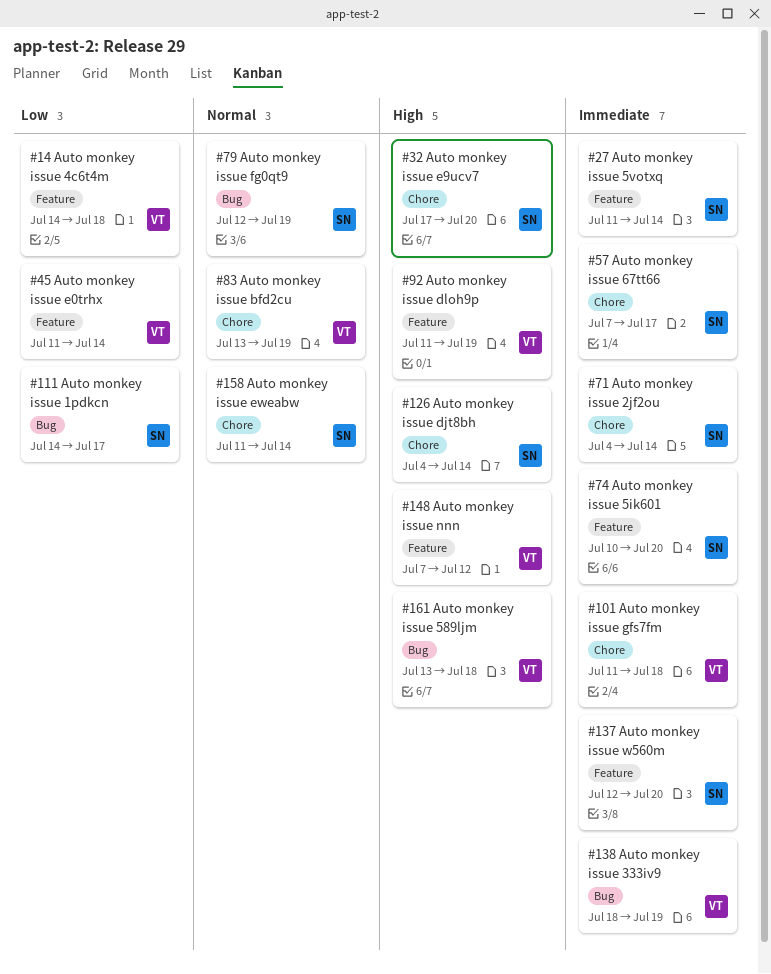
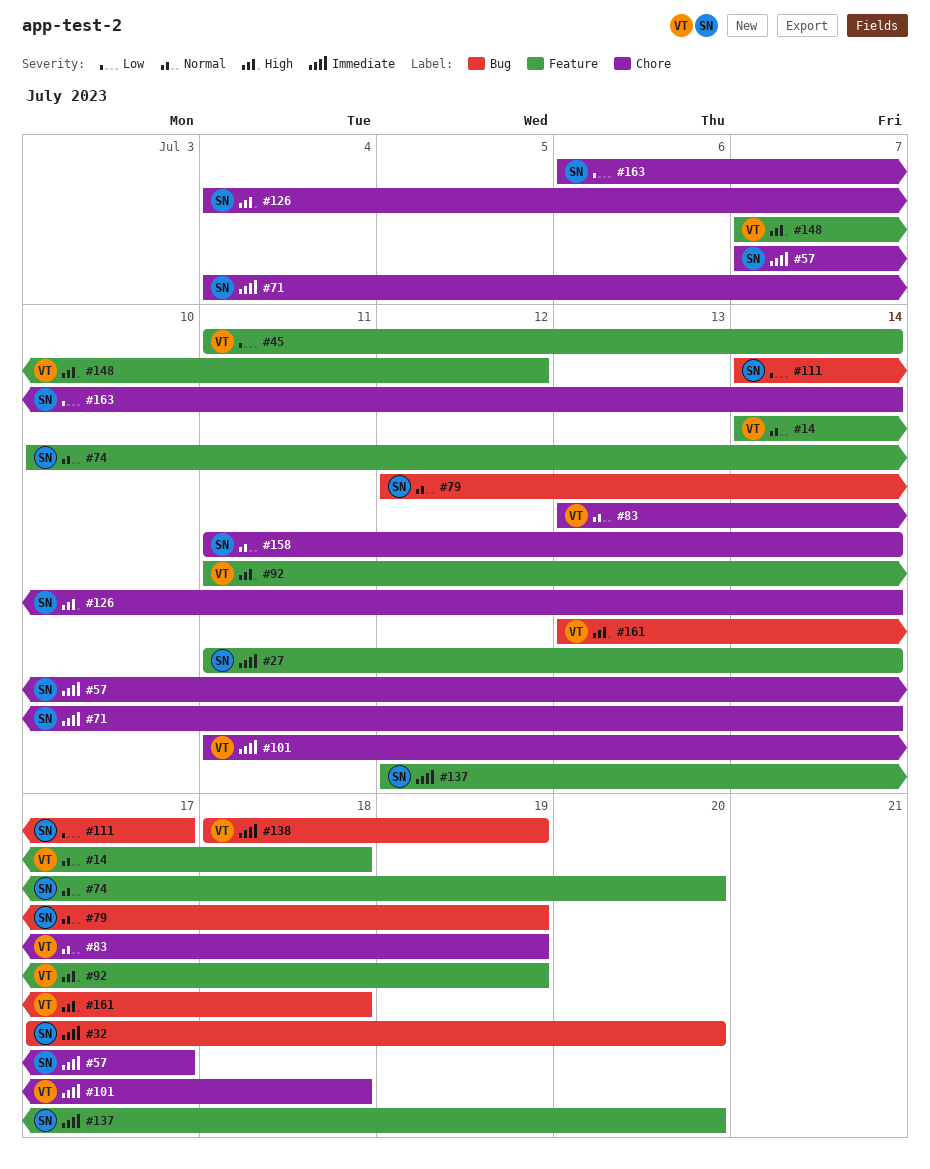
#14, priority: Low -> Normal
#32, priority: High -> Immediate
#32, label: Chore -> Bug
#74, priority: Immediate -> Normal
#163: none -> present

